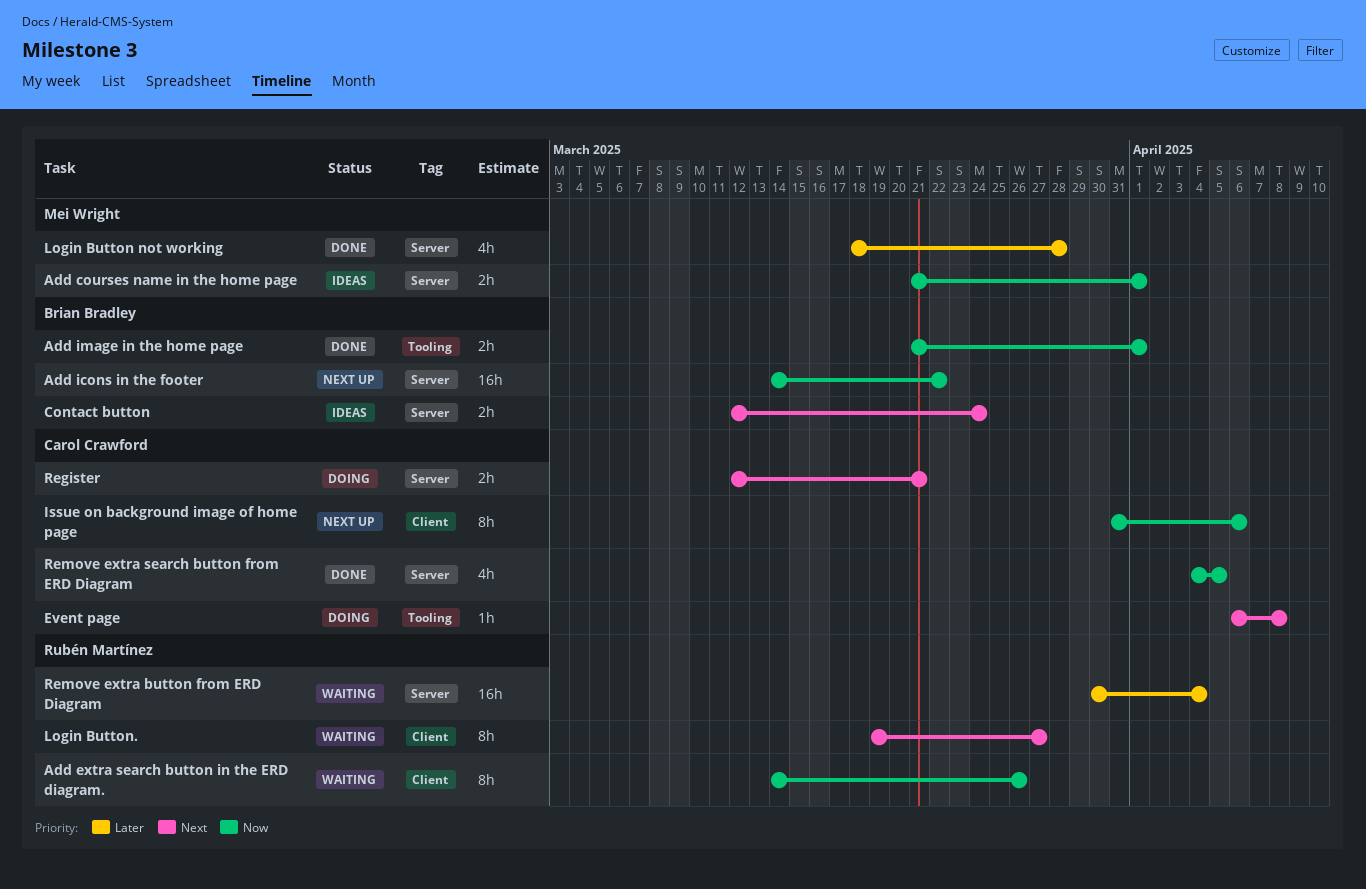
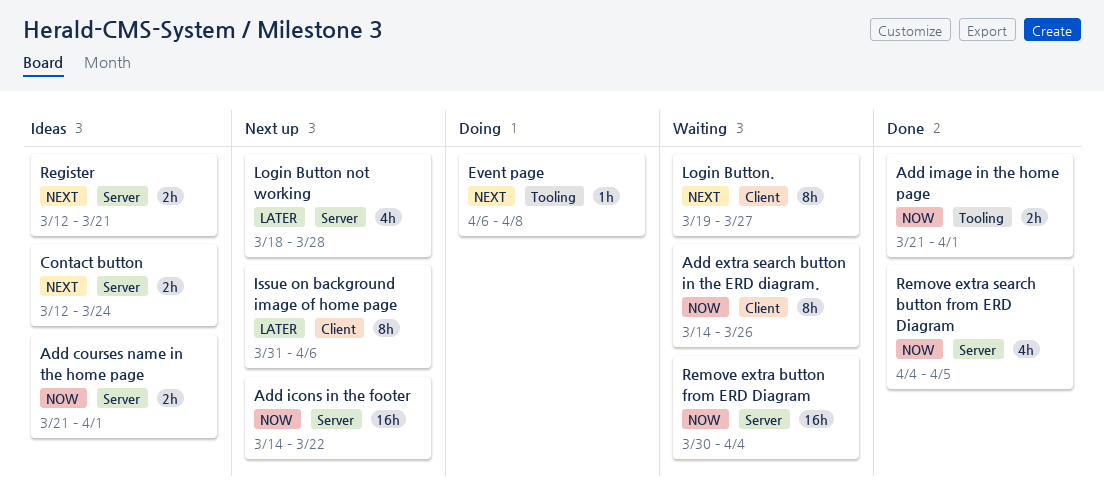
Issue on background image of home page, priority: Now -> Later
Login Button not working, status: Done -> Next up
Register, status: Doing -> Ideas
Remove extra button from ERD Diagram, priority: Later -> Now

